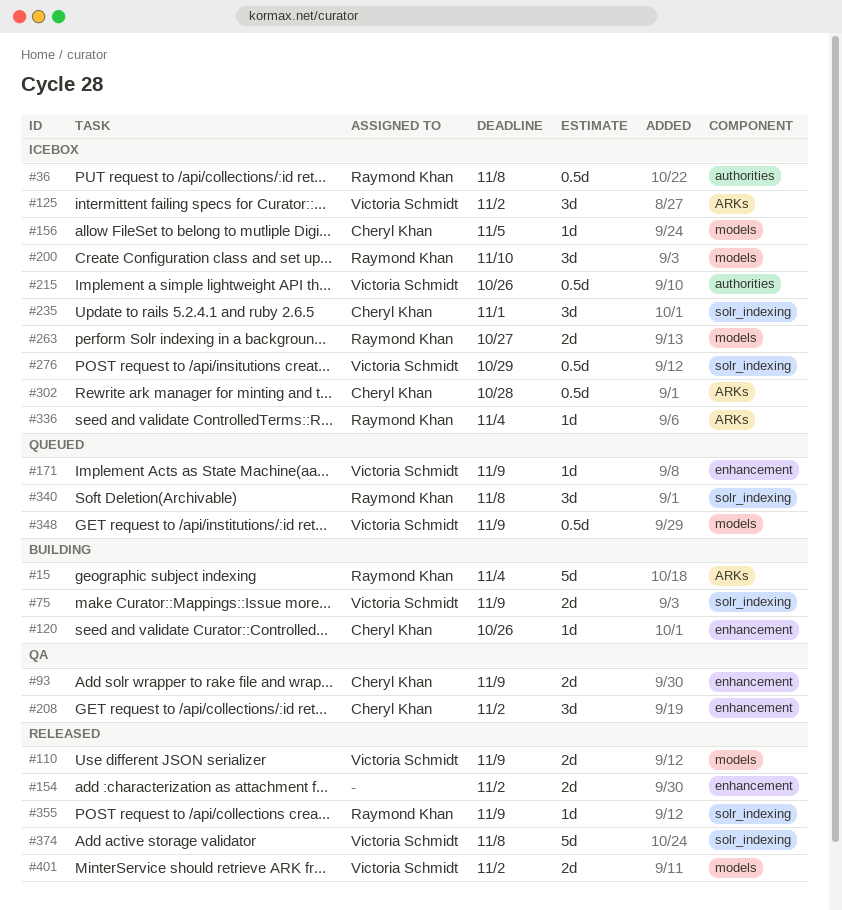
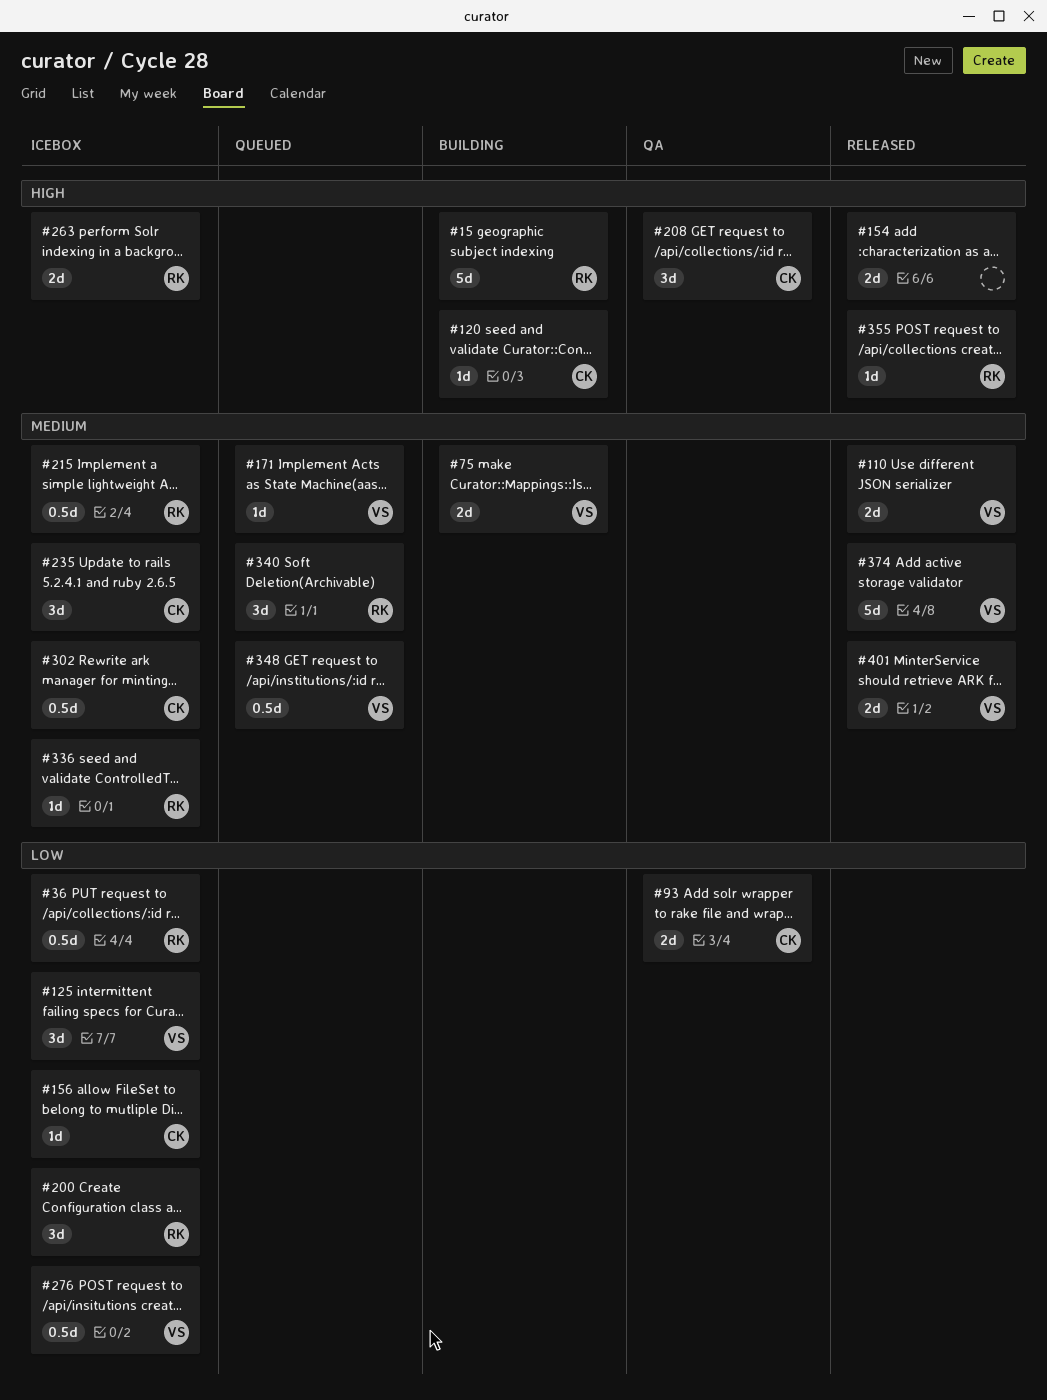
#215, owner: Victoria Schmidt -> Raymond Khan

